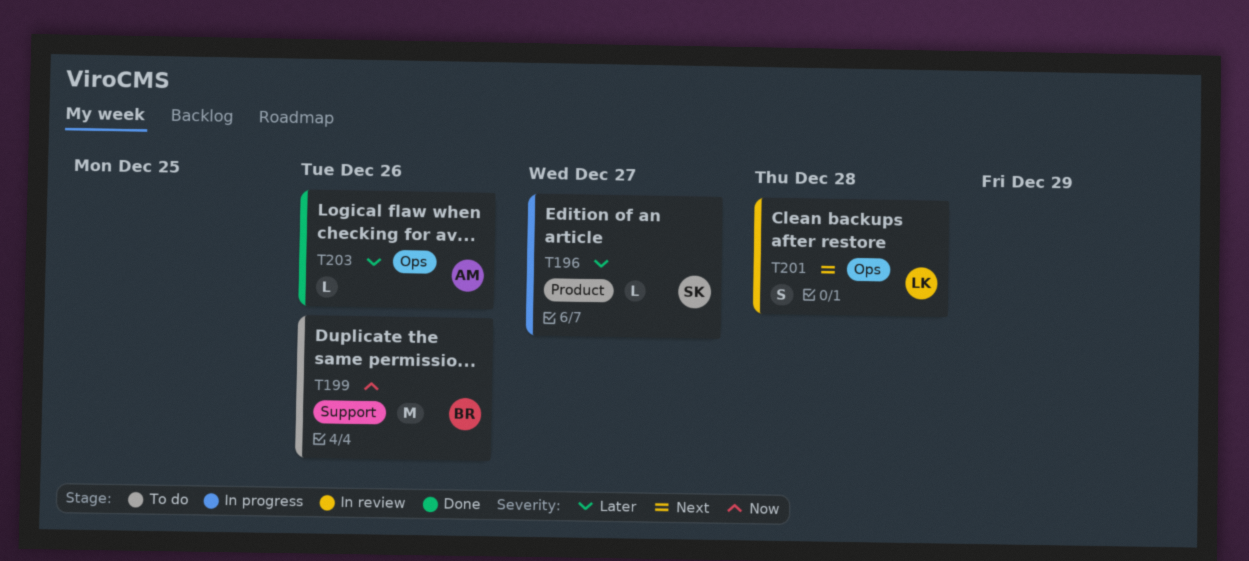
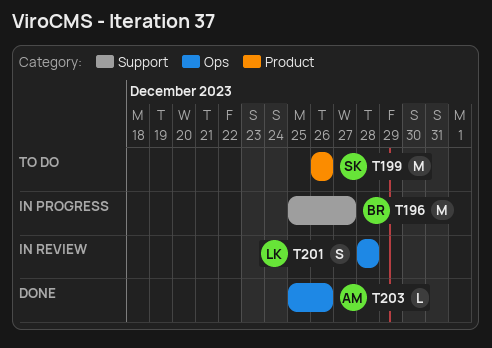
T196, owner: SK -> BR
T196, label: Product -> Support
T196, estimate: L -> M
T199, owner: BR -> SK
T199, label: Support -> Product

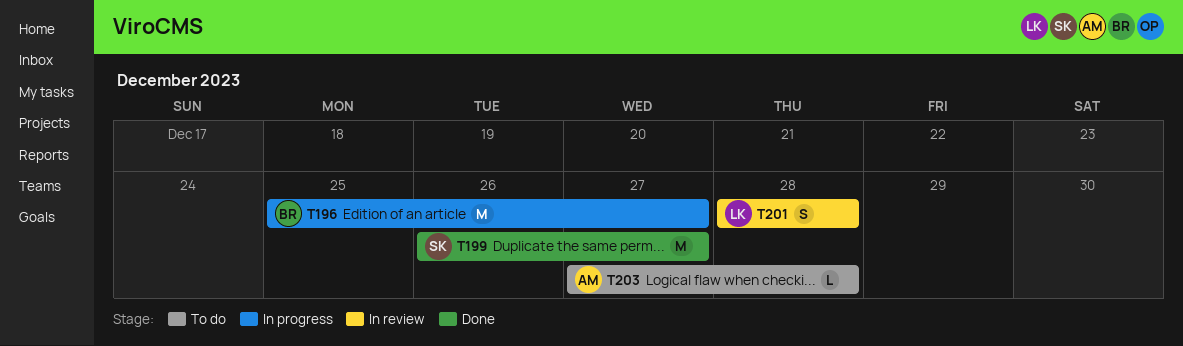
T199, status: To do -> Done
T199, due: Dec 26 -> Dec 27
T203, status: Done -> To do
T203, start: Dec 25 -> Dec 27
T203, due: Dec 26 -> Dec 28

